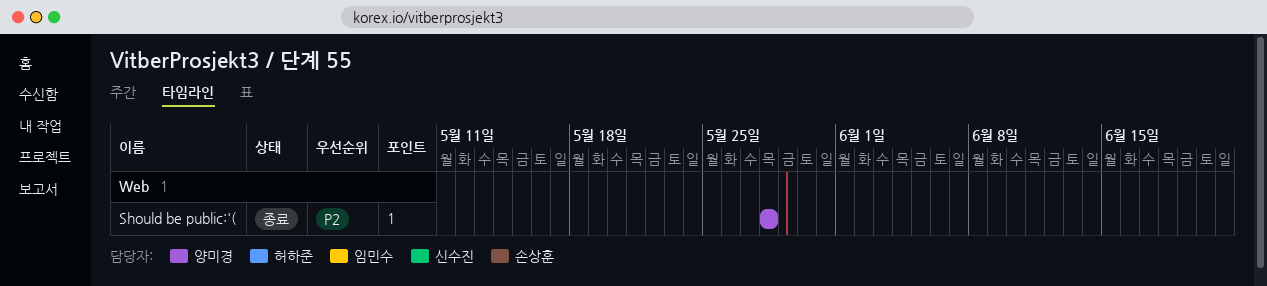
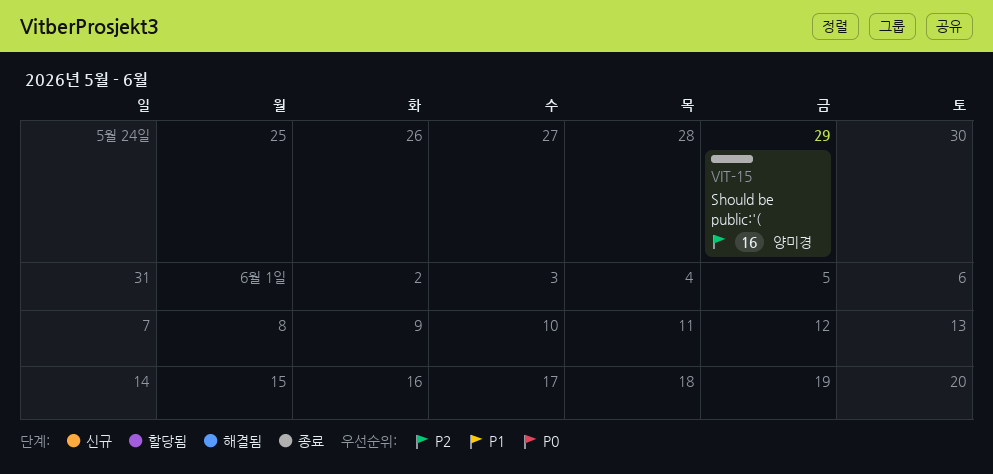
Should be public:'(, estimate: 1 -> 16
Should be public:'(, due: May 28 -> May 29

